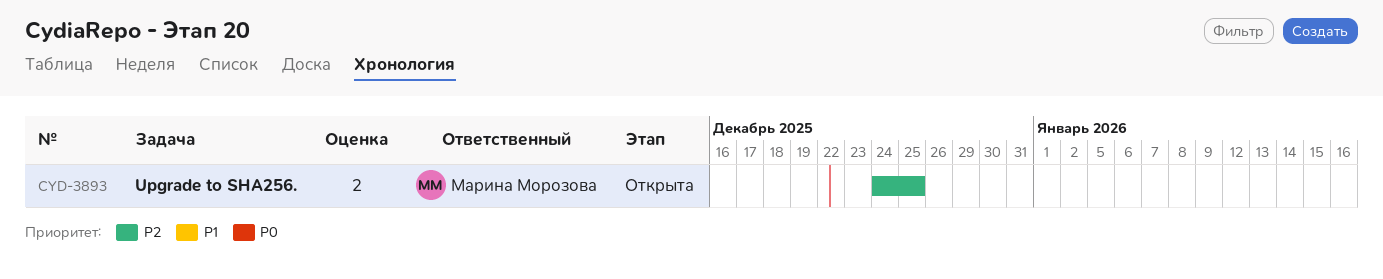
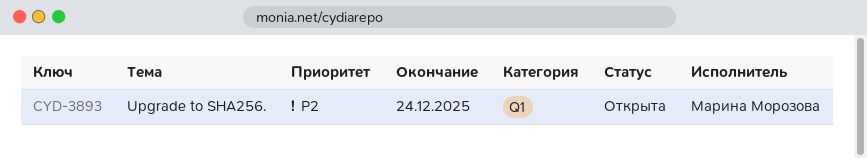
CYD-3893, due: Dec 25 -> Dec 24

